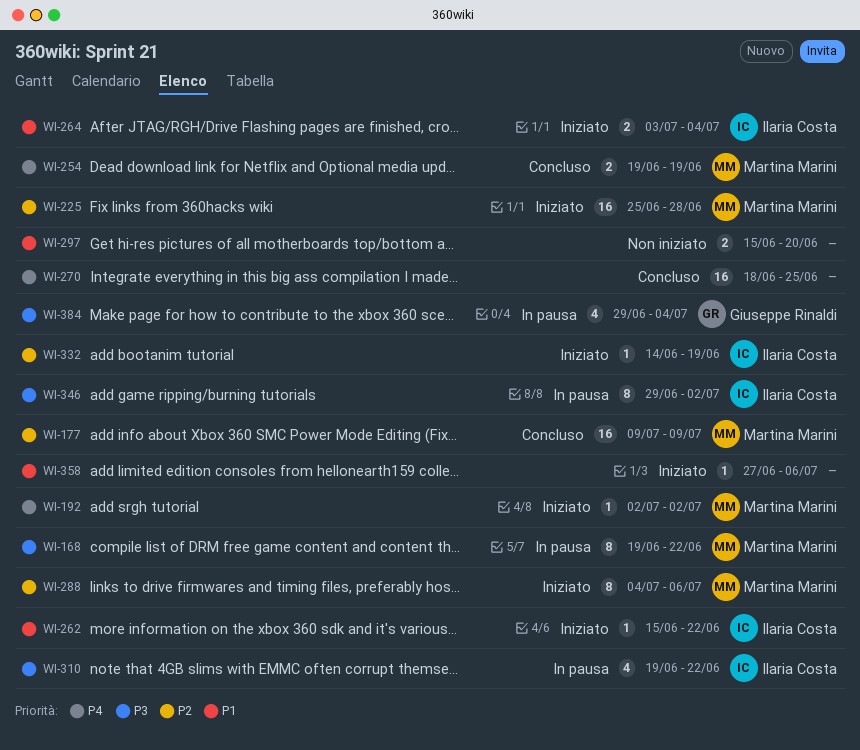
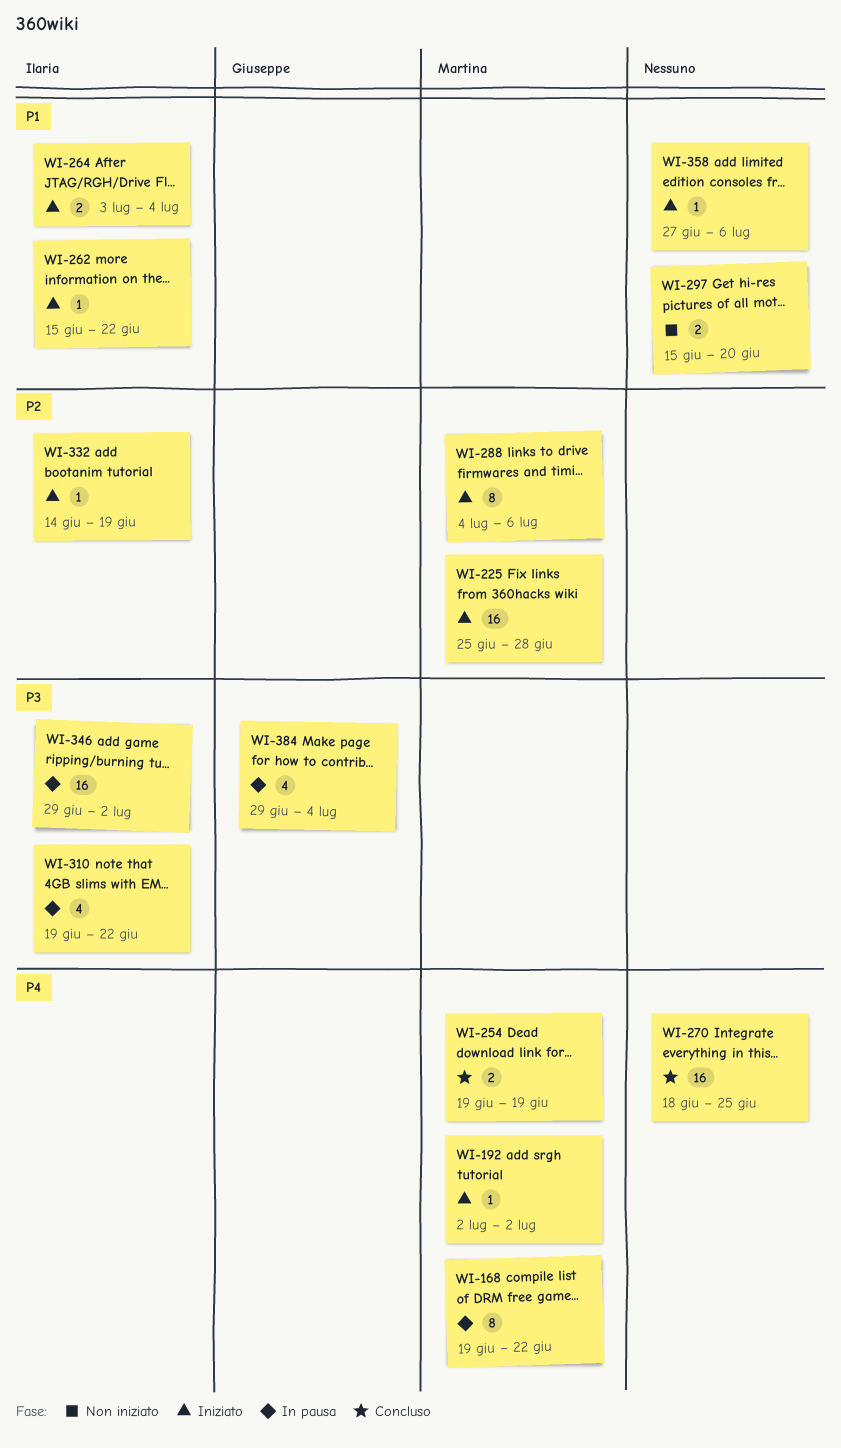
WI-168, priority: P3 -> P4
WI-177: present -> none
WI-346, estimate: 8 -> 16

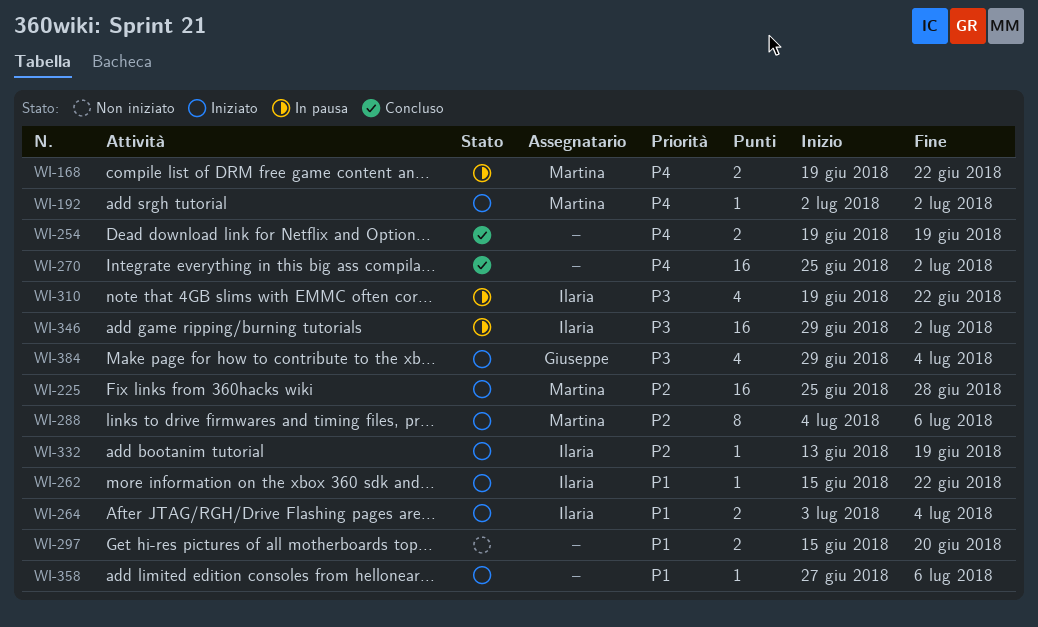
WI-168, estimate: 8 -> 2
WI-254, owner: Martina -> none
WI-270, start: Jun 18 -> Jun 25
WI-270, due: Jun 25 -> Jul 2
WI-332, start: Jun 14 -> Jun 13
WI-384, status: In pausa -> Iniziato

